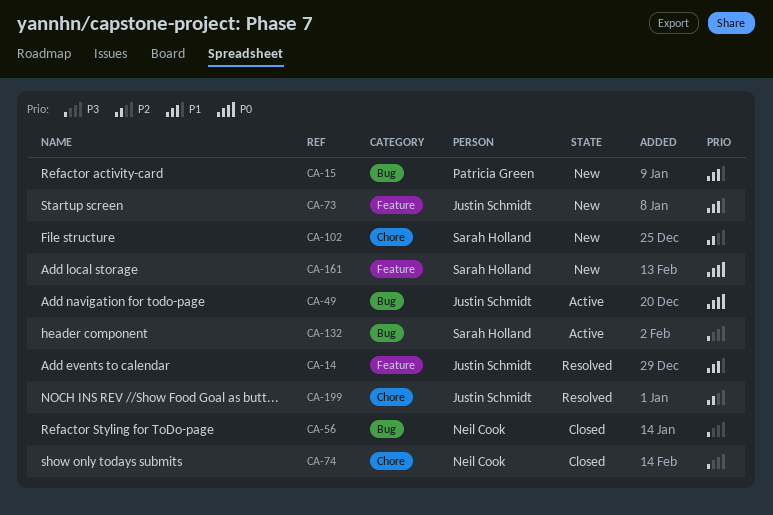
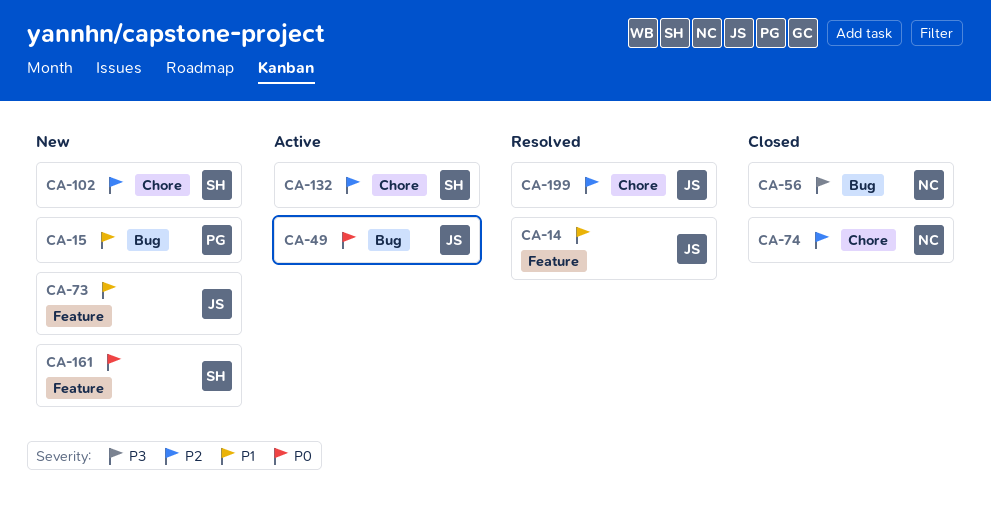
CA-74, priority: P3 -> P2
CA-132, priority: P3 -> P2
CA-132, label: Bug -> Chore

